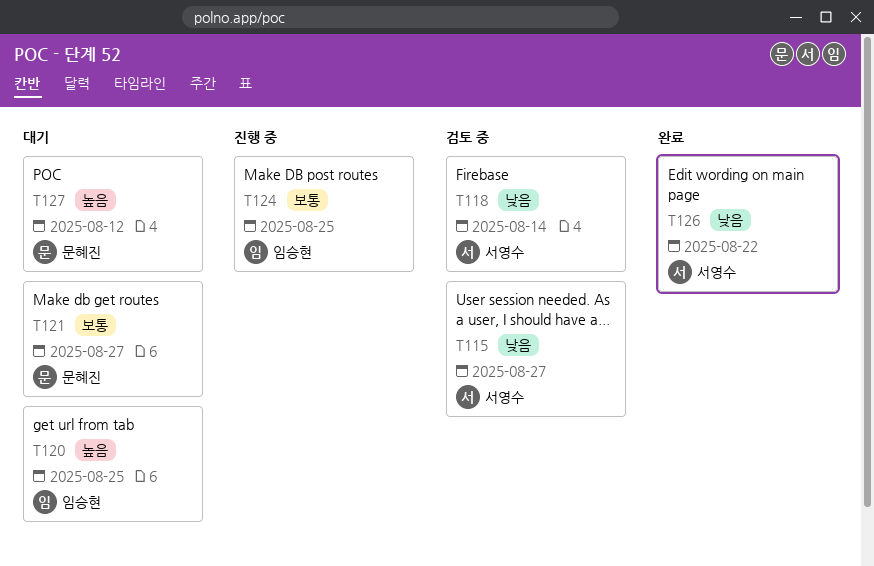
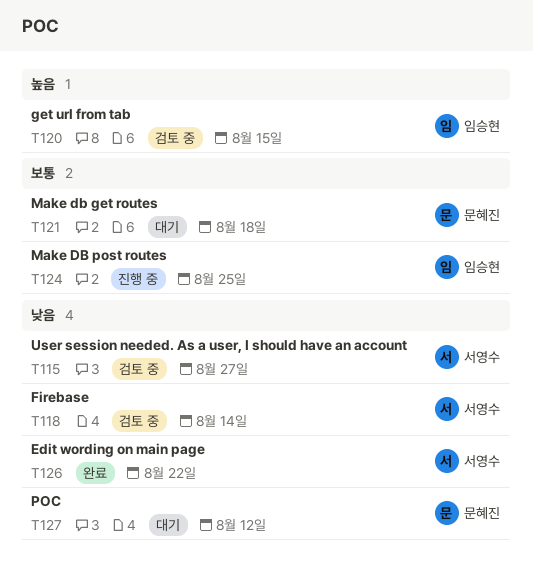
T120, status: 대기 -> 검토 중
T120, due: Aug 25 -> Aug 15
T121, due: Aug 27 -> Aug 18
T127, priority: 높음 -> 낮음

